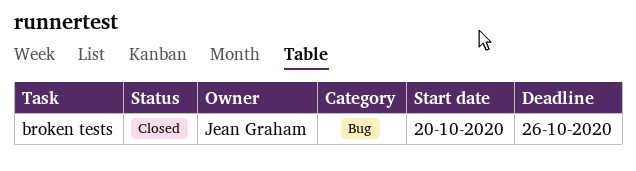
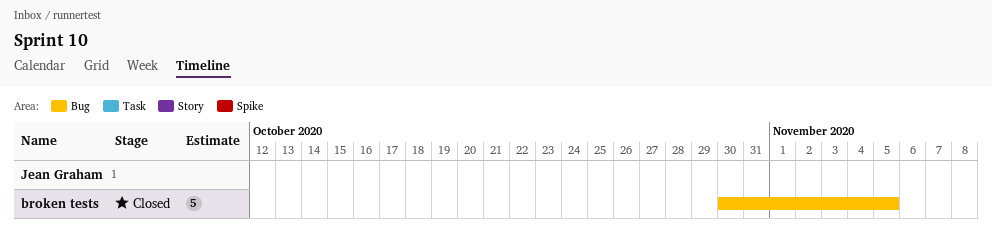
broken tests, start: Oct 20 -> Oct 30
broken tests, due: Oct 26 -> Nov 5

